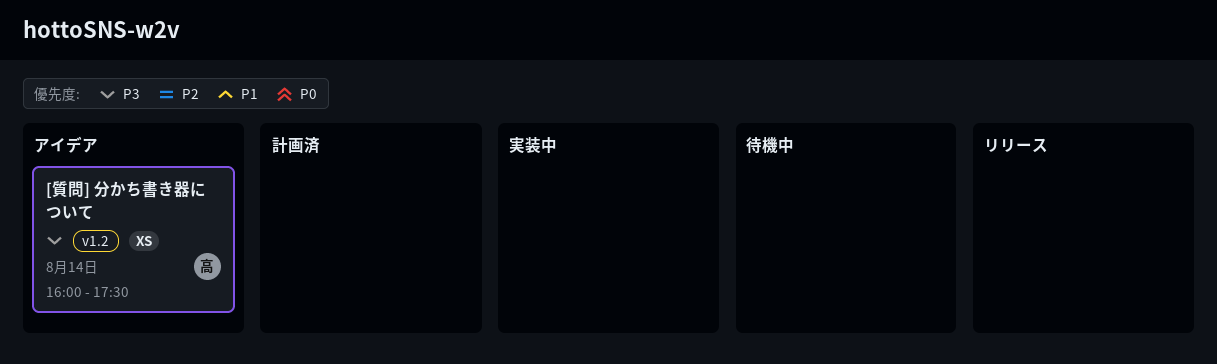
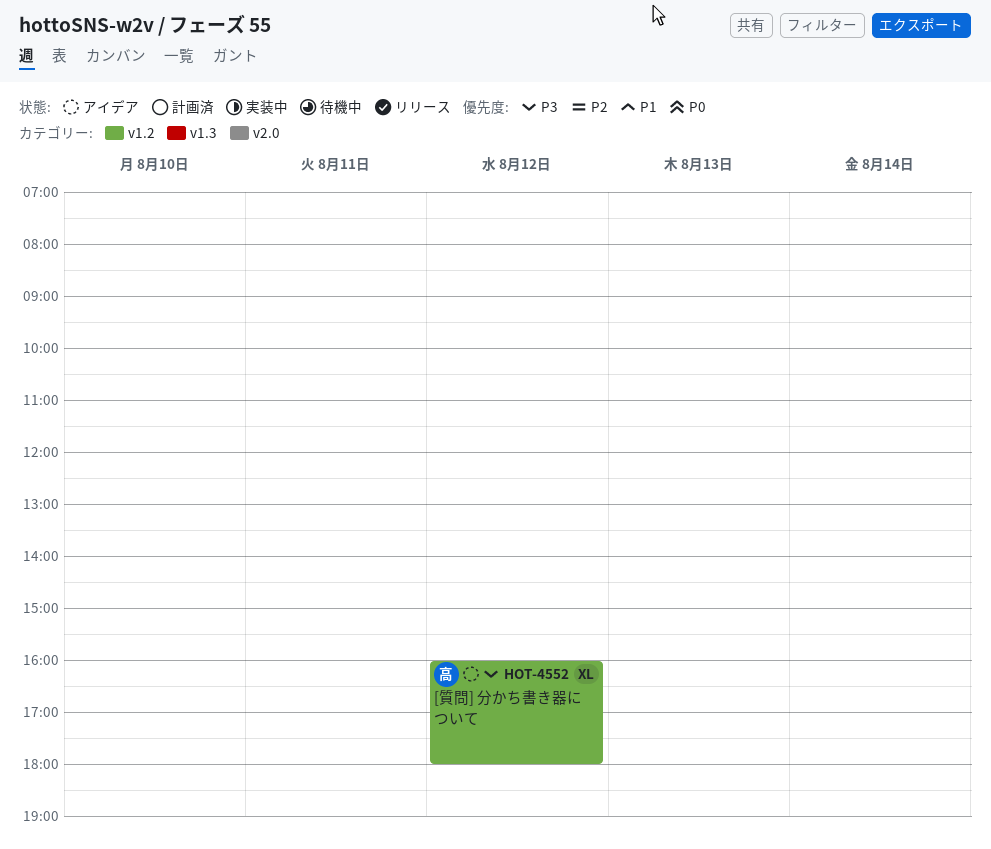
[質問] 分かち書き器について, estimate: XS -> XL
[質問] 分かち書き器について, day: Aug 14 -> Aug 12
[質問] 分かち書き器について, ends: 17:30 -> 18:00

